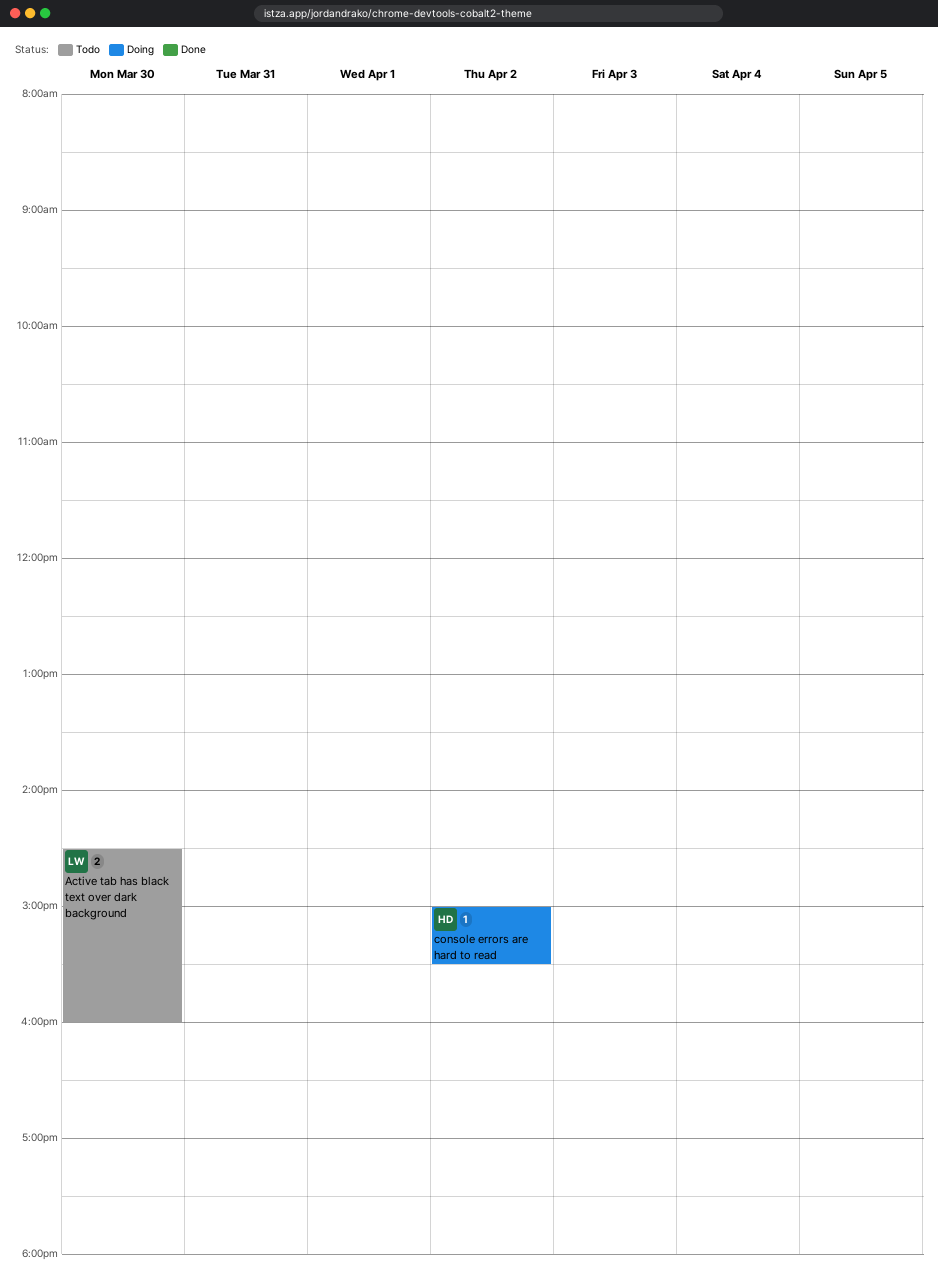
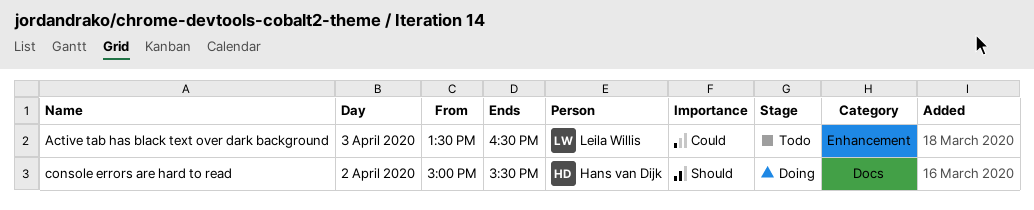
Active tab has black text over dark background, day: Mar 30 -> Apr 3
Active tab has black text over dark background, begins: 14:30 -> 13:30
Active tab has black text over dark background, ends: 16:00 -> 16:30

